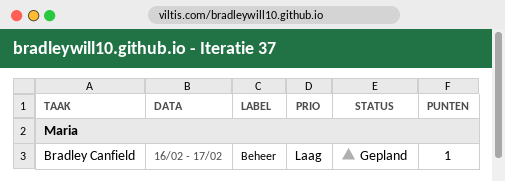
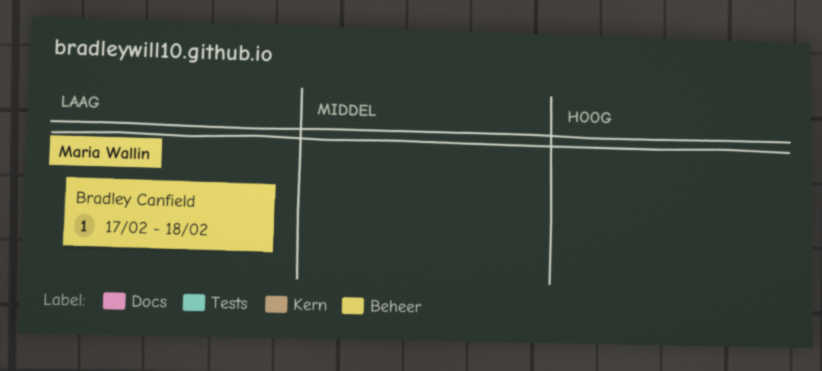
Bradley Canfield, start: Feb 16 -> Feb 17
Bradley Canfield, due: Feb 17 -> Feb 18

